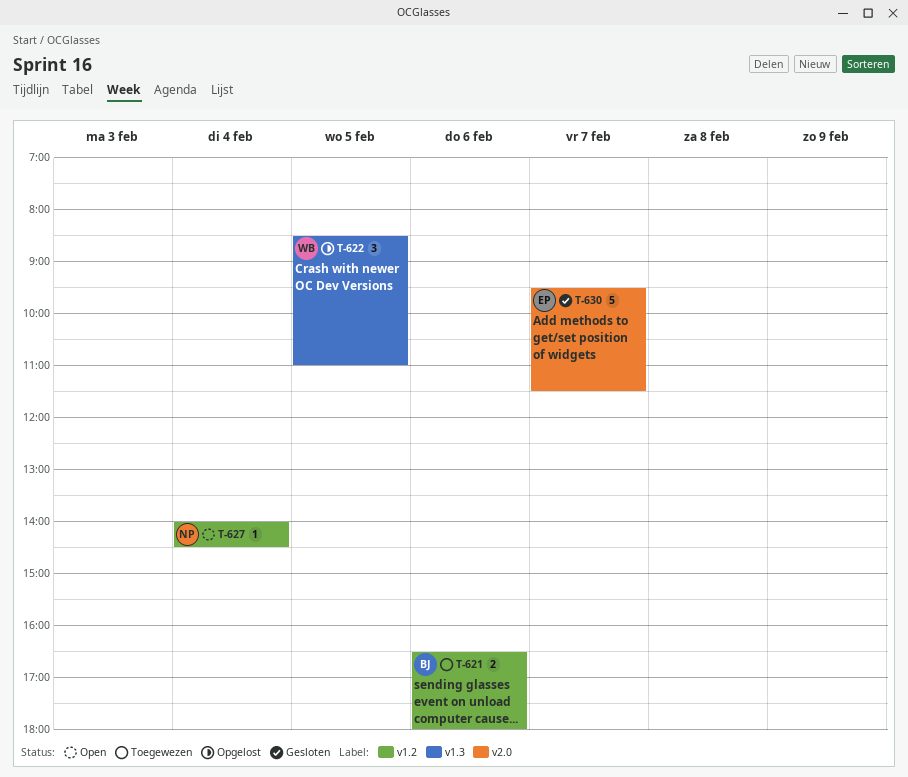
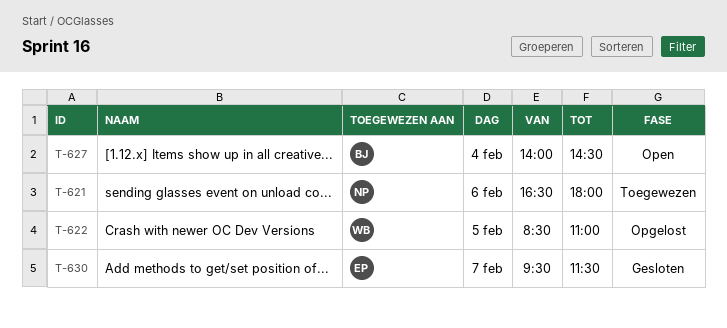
T-621, owner: BJ -> NP
T-627, owner: NP -> BJ

